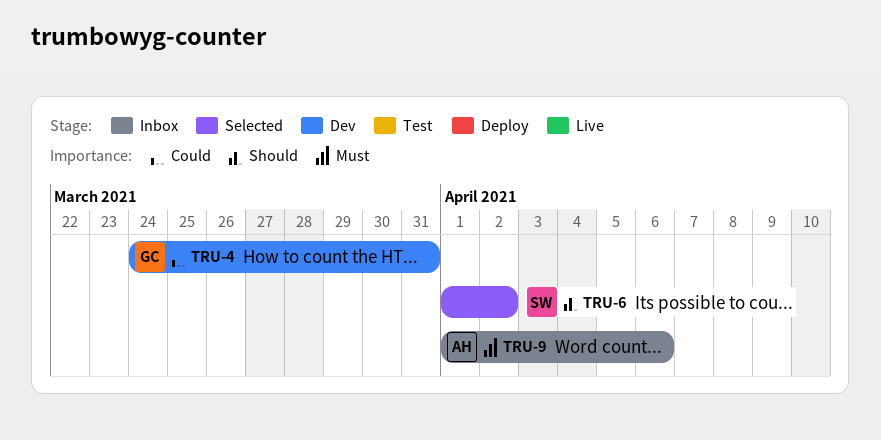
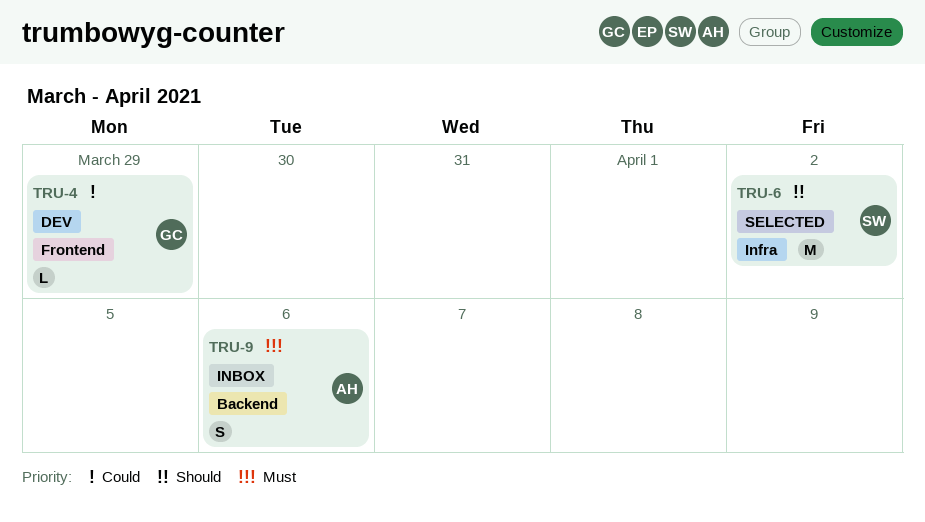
TRU-4, due: Mar 31 -> Mar 29

